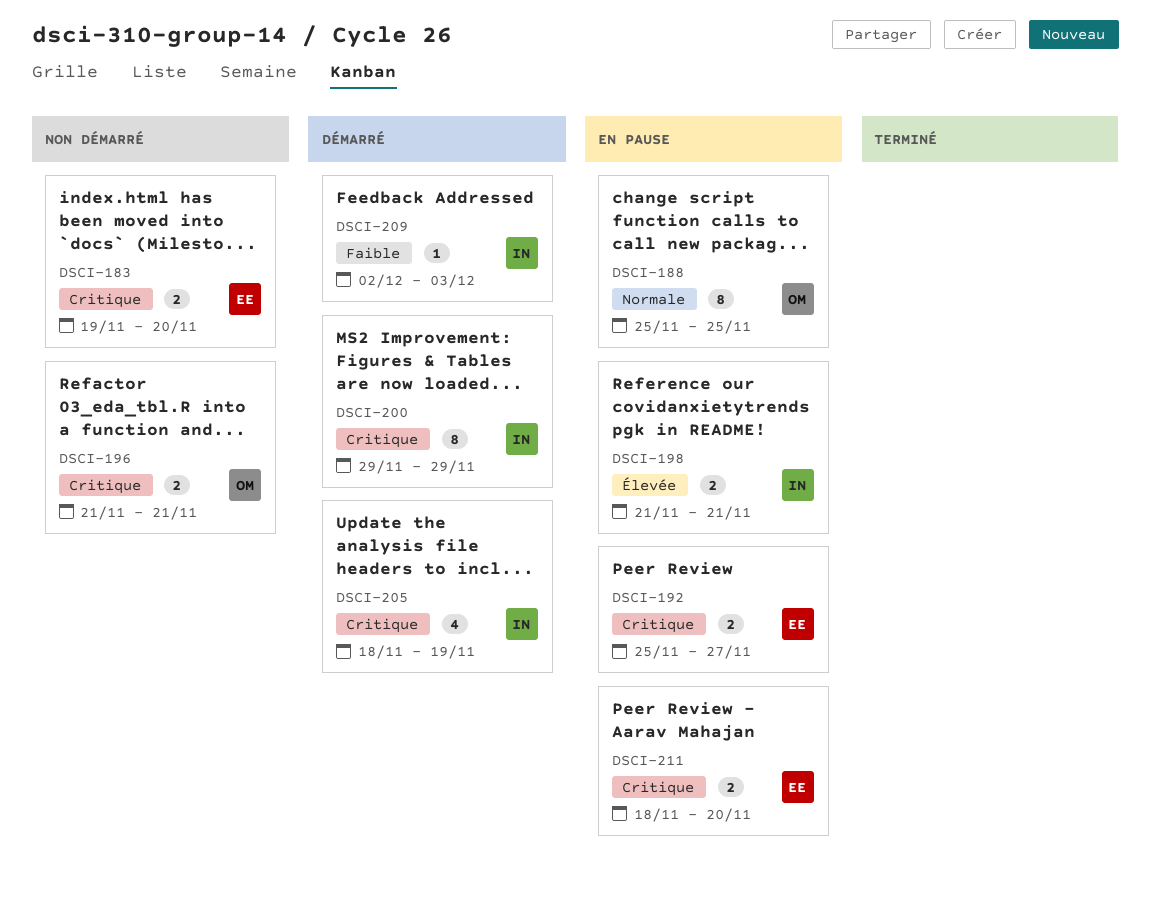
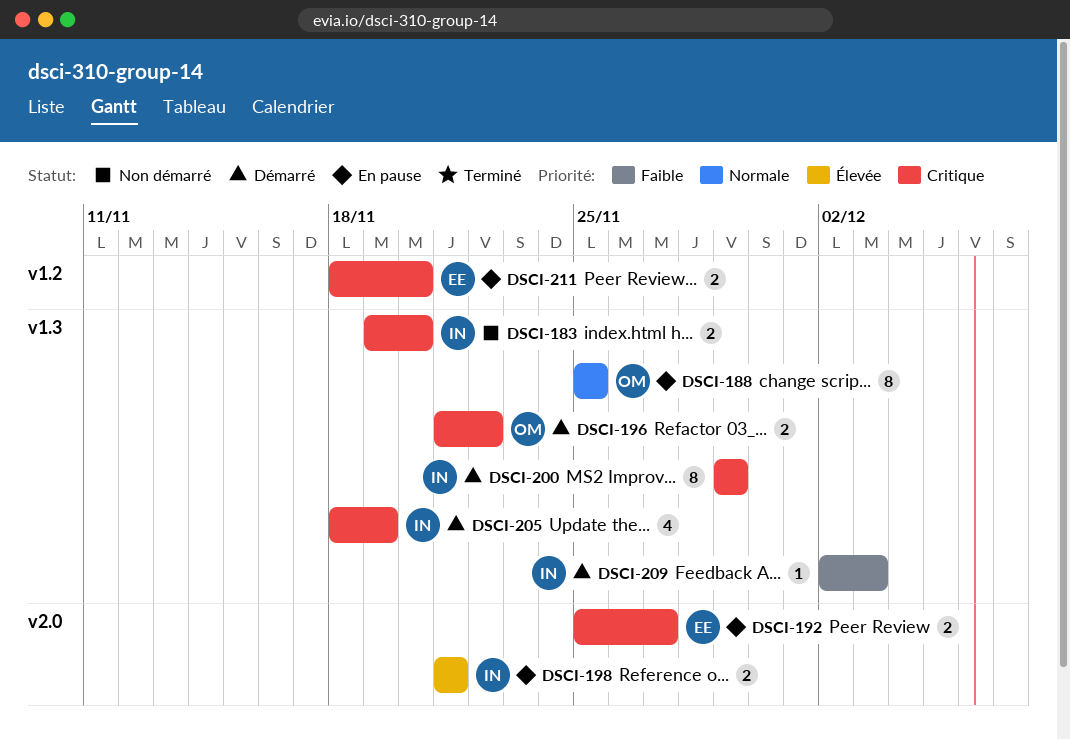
DSCI-183, owner: EE -> IN
DSCI-196, status: Non démarré -> Démarré
DSCI-196, due: Nov 21 -> Nov 22

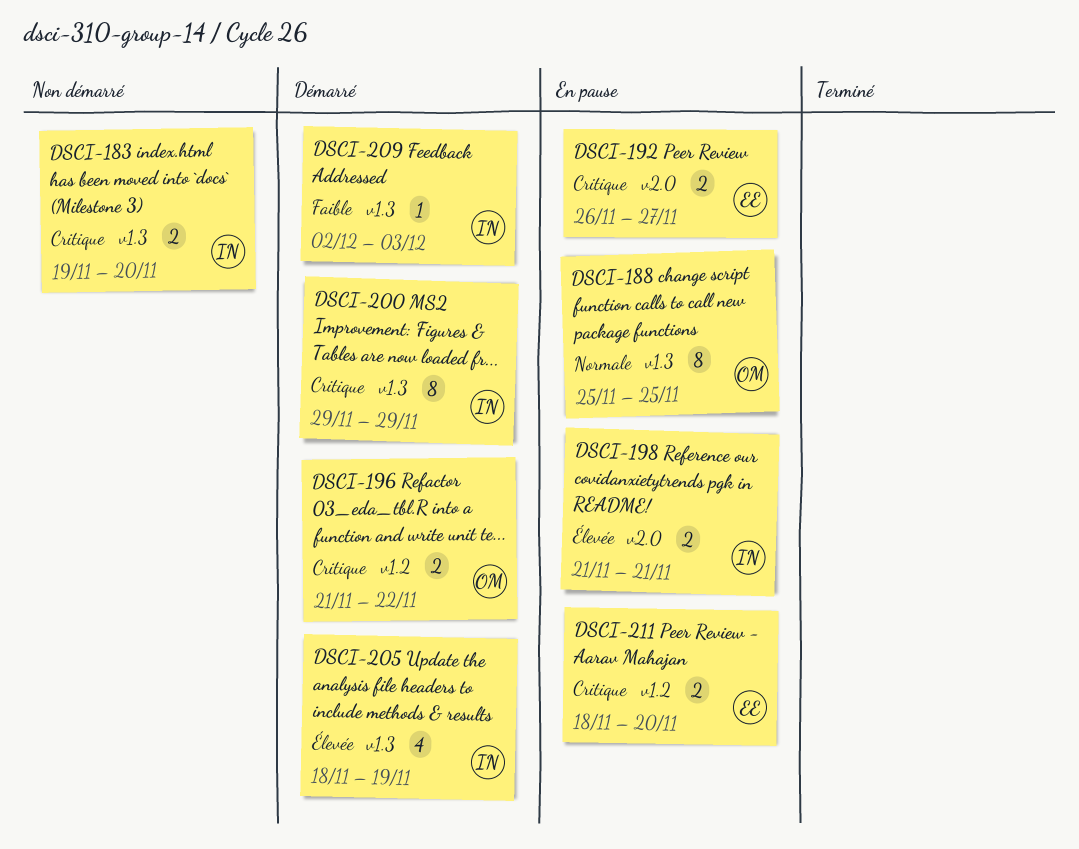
DSCI-192, start: Nov 25 -> Nov 26
DSCI-196, label: v1.3 -> v1.2
DSCI-205, priority: Critique -> Élevée

